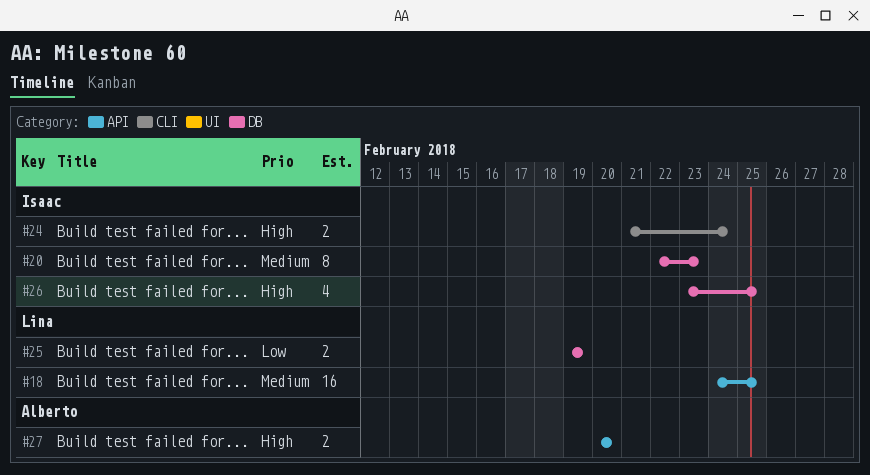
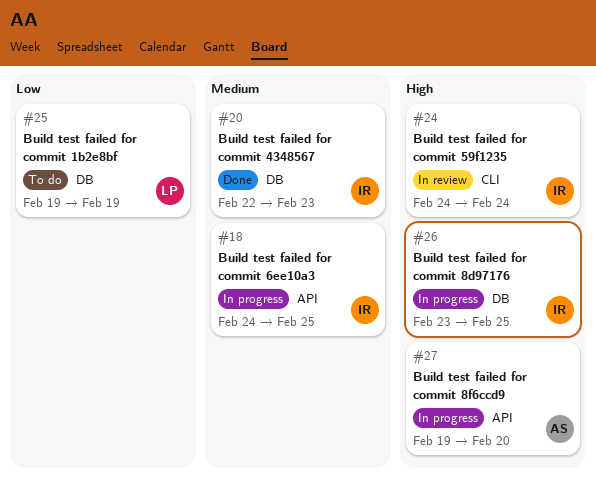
#18, owner: Lina -> Isaac
#24, start: Feb 21 -> Feb 24
#27, start: Feb 20 -> Feb 19

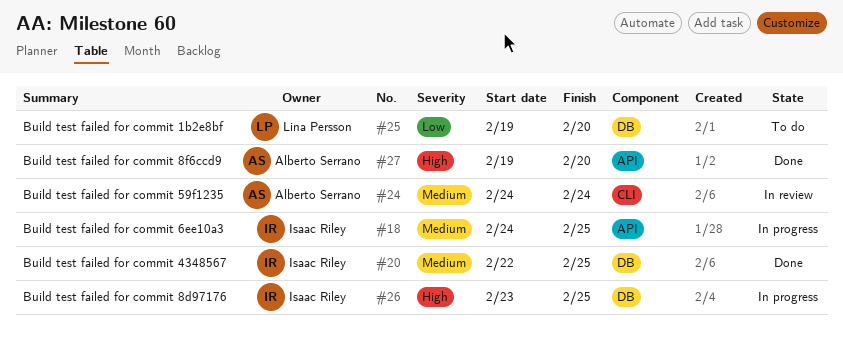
#20, due: Feb 23 -> Feb 25
#24, owner: Isaac Riley -> Alberto Serrano
#24, priority: High -> Medium
#25, due: Feb 19 -> Feb 20
#27, status: In progress -> Done

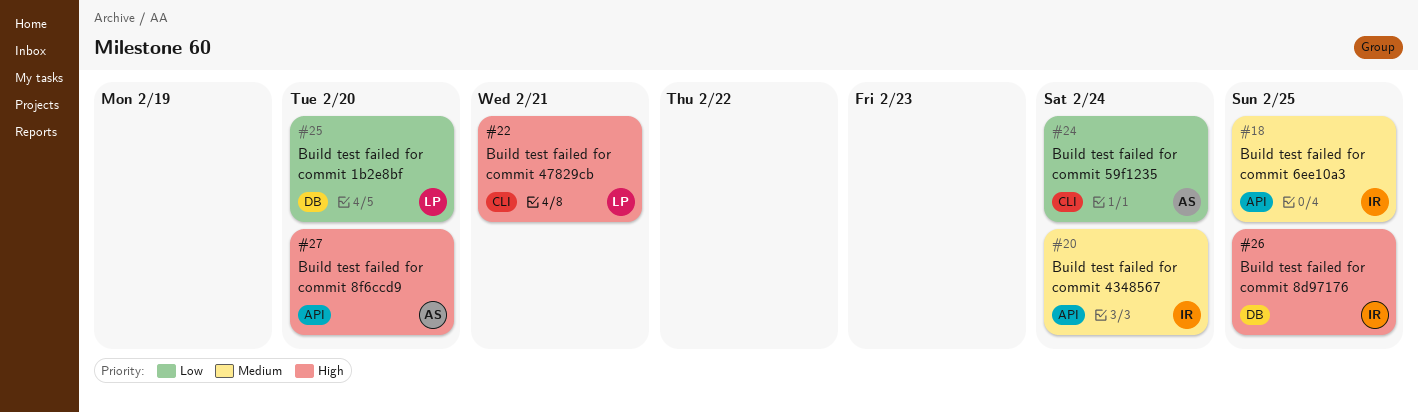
#20, label: DB -> API
#20, due: Feb 25 -> Feb 24
#22: none -> present
#24, priority: Medium -> Low

